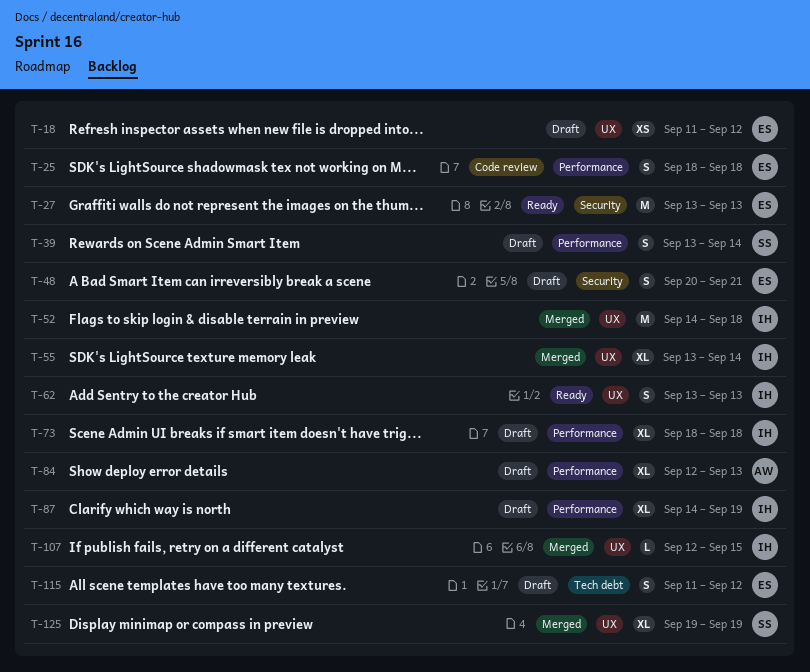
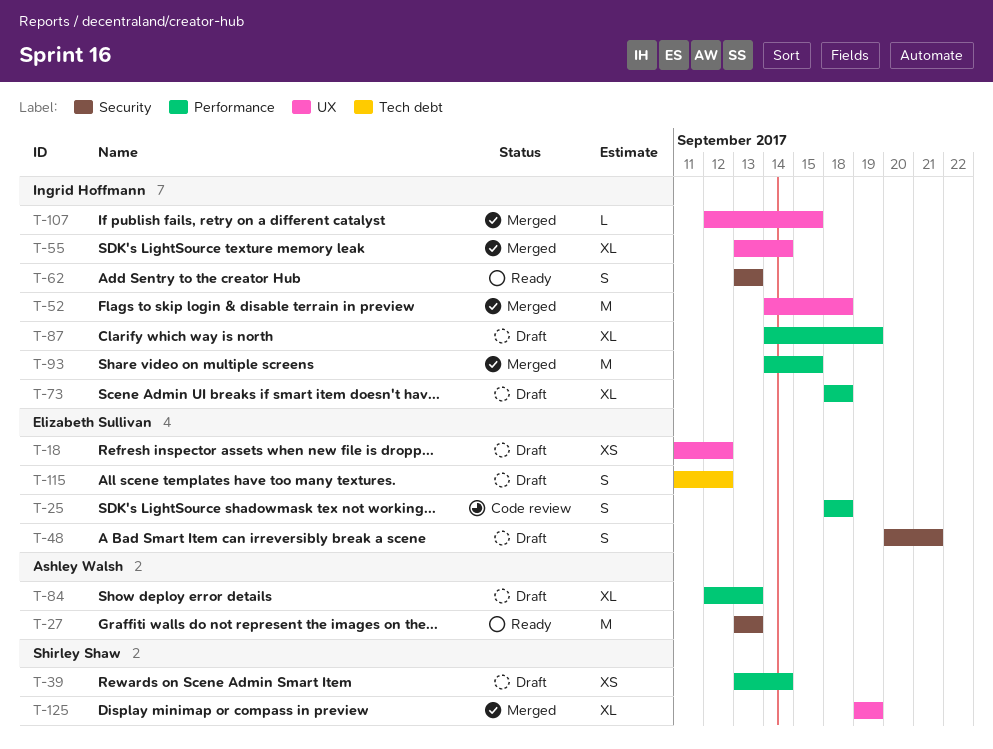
T-27, owner: Elizabeth Sullivan -> Ashley Walsh
T-39, estimate: S -> XS
T-62, label: UX -> Security
T-93: none -> present

